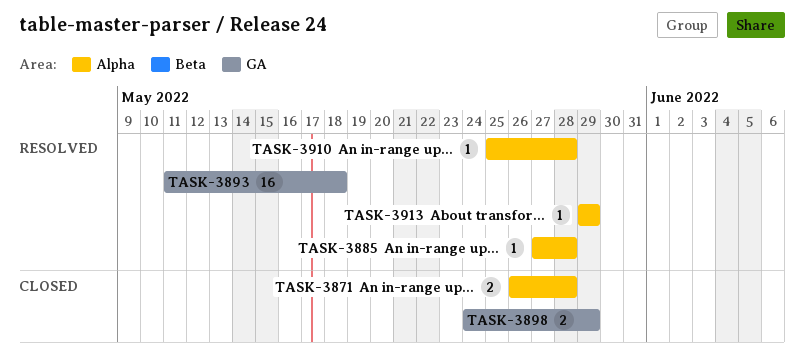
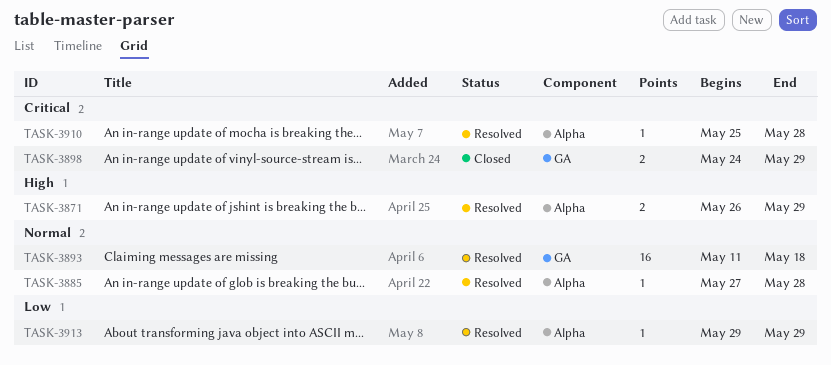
TASK-3871, status: Closed -> Resolved
TASK-3871, due: May 28 -> May 29

